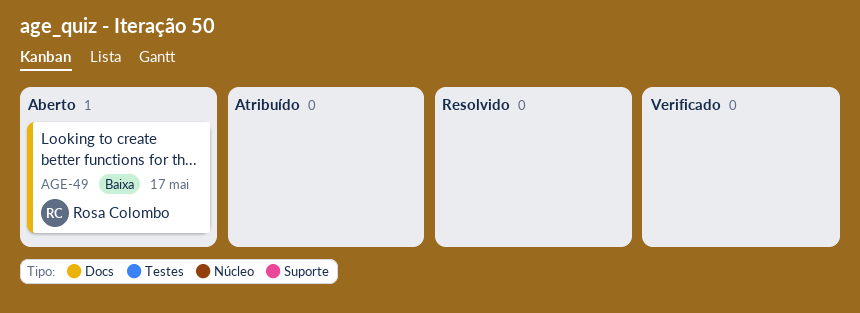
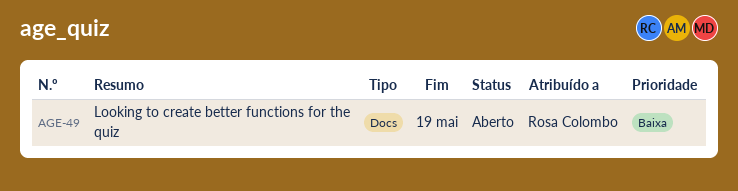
AGE-49, due: May 17 -> May 19

